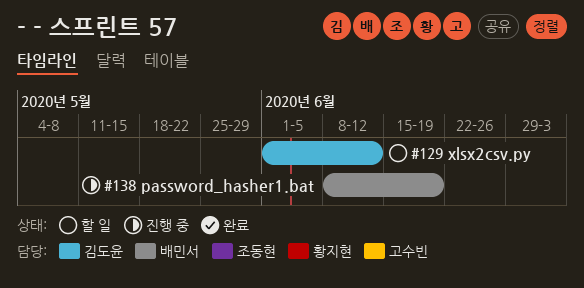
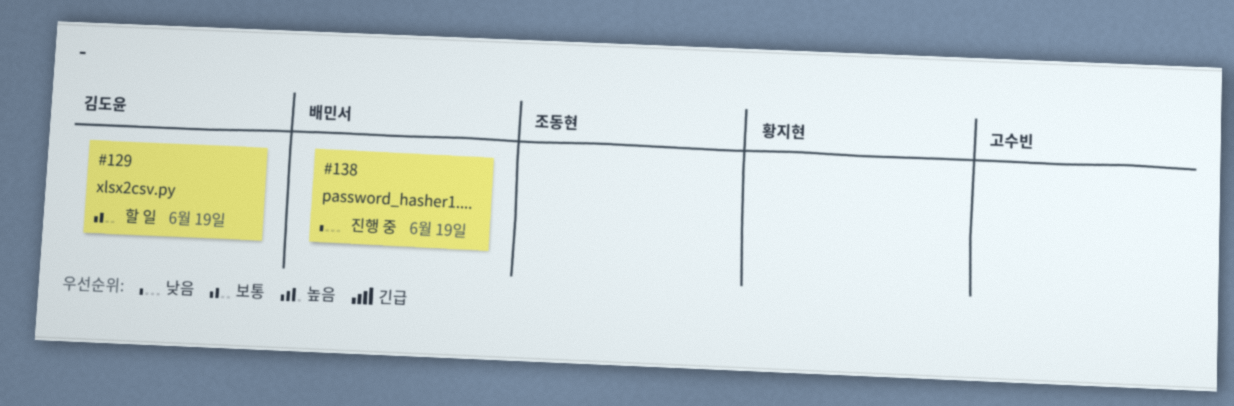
#129, due: Jun 12 -> Jun 19

